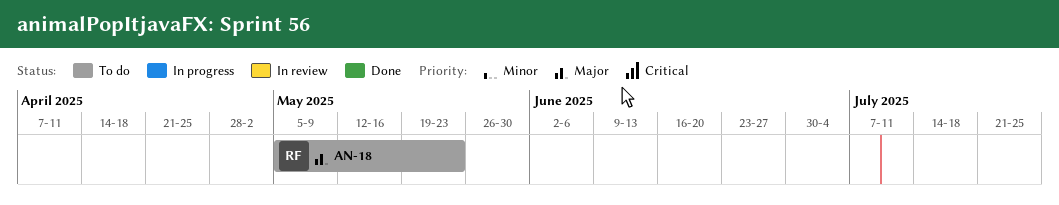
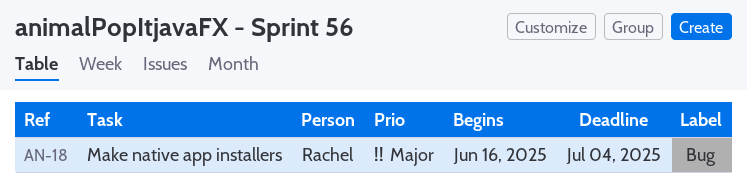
AN-18, start: May 5 -> Jun 16
AN-18, due: May 23 -> Jul 4

